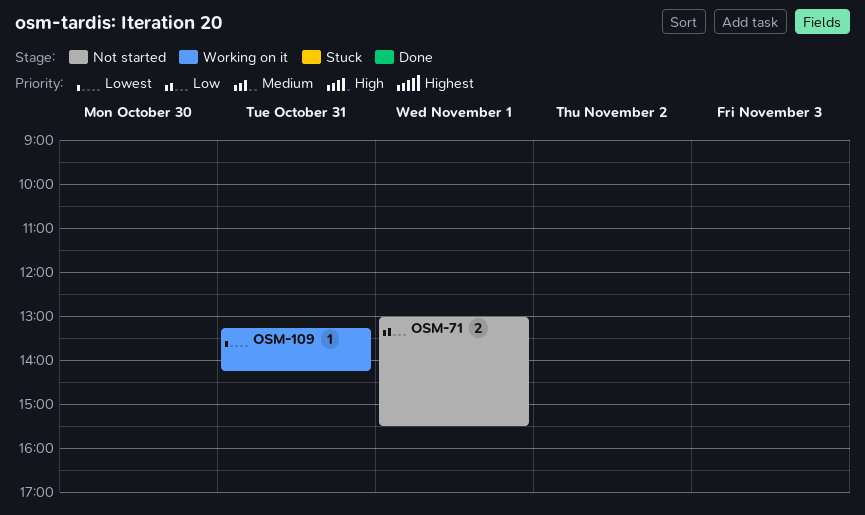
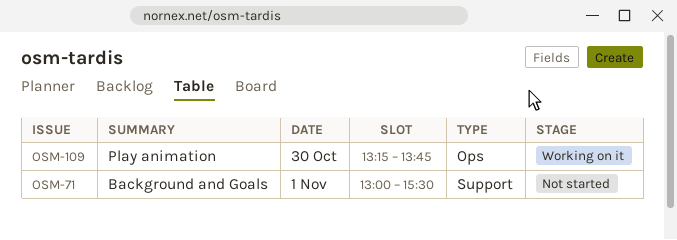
OSM-109, day: Oct 31 -> Oct 30
OSM-109, ends: 14:15 -> 13:45

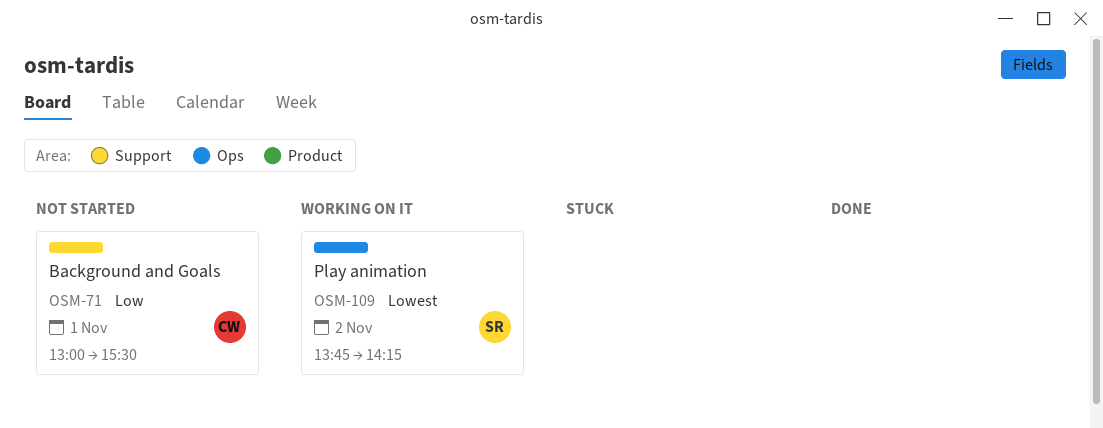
OSM-109, day: Oct 30 -> Nov 2
OSM-109, begins: 13:15 -> 13:45
OSM-109, ends: 13:45 -> 14:15

